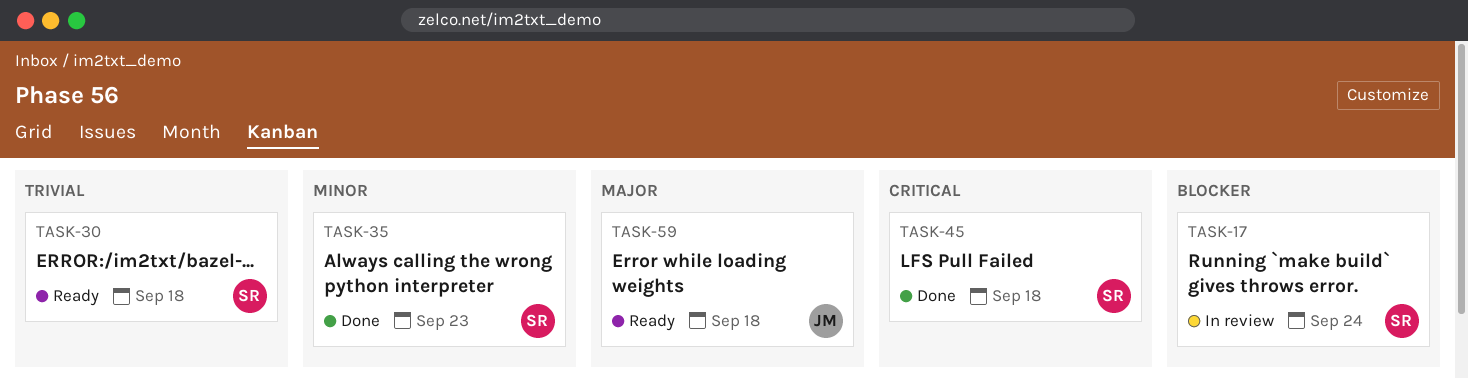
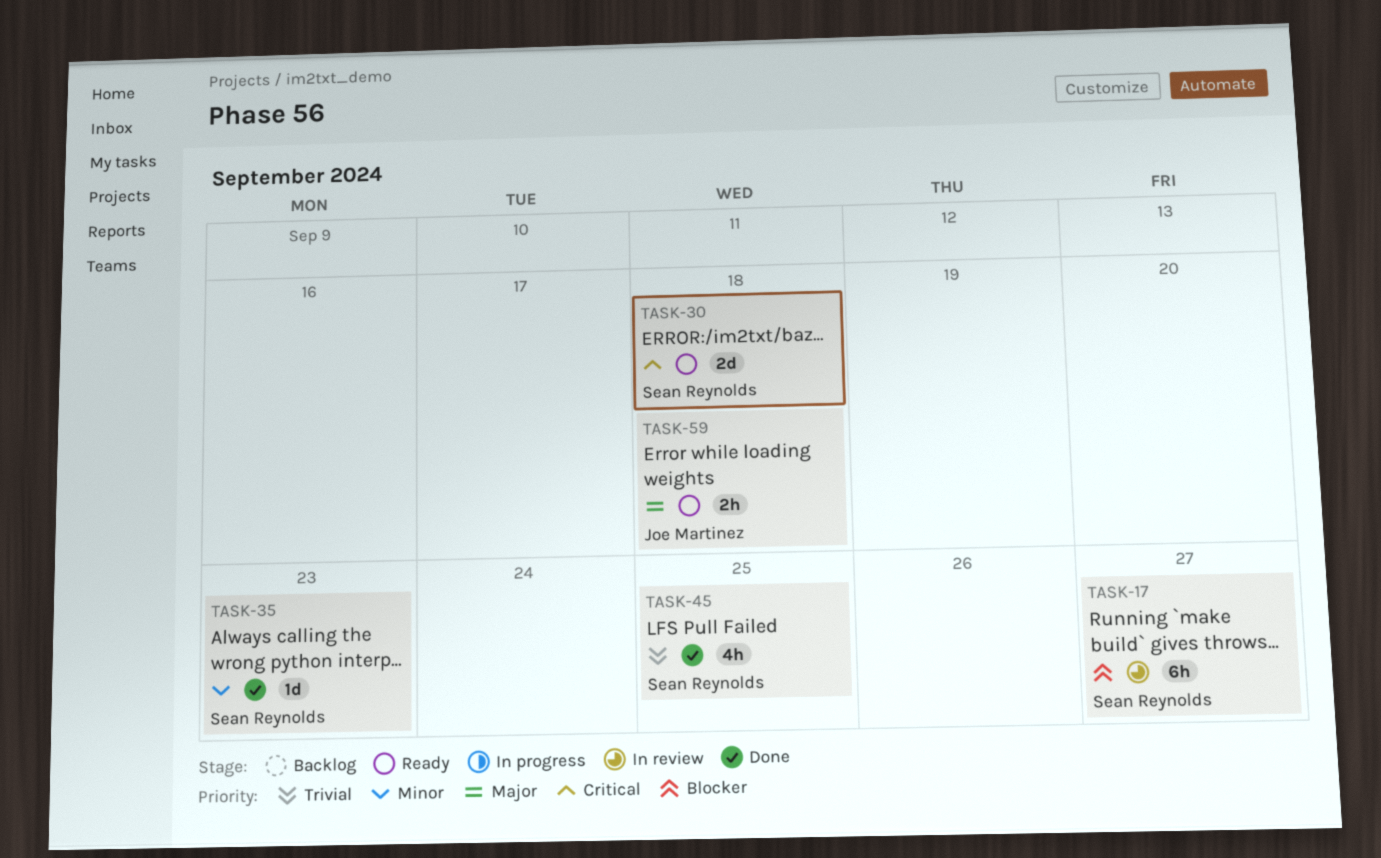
TASK-17, due: Sep 24 -> Sep 27
TASK-30, priority: Trivial -> Critical
TASK-45, priority: Critical -> Trivial
TASK-45, due: Sep 18 -> Sep 25

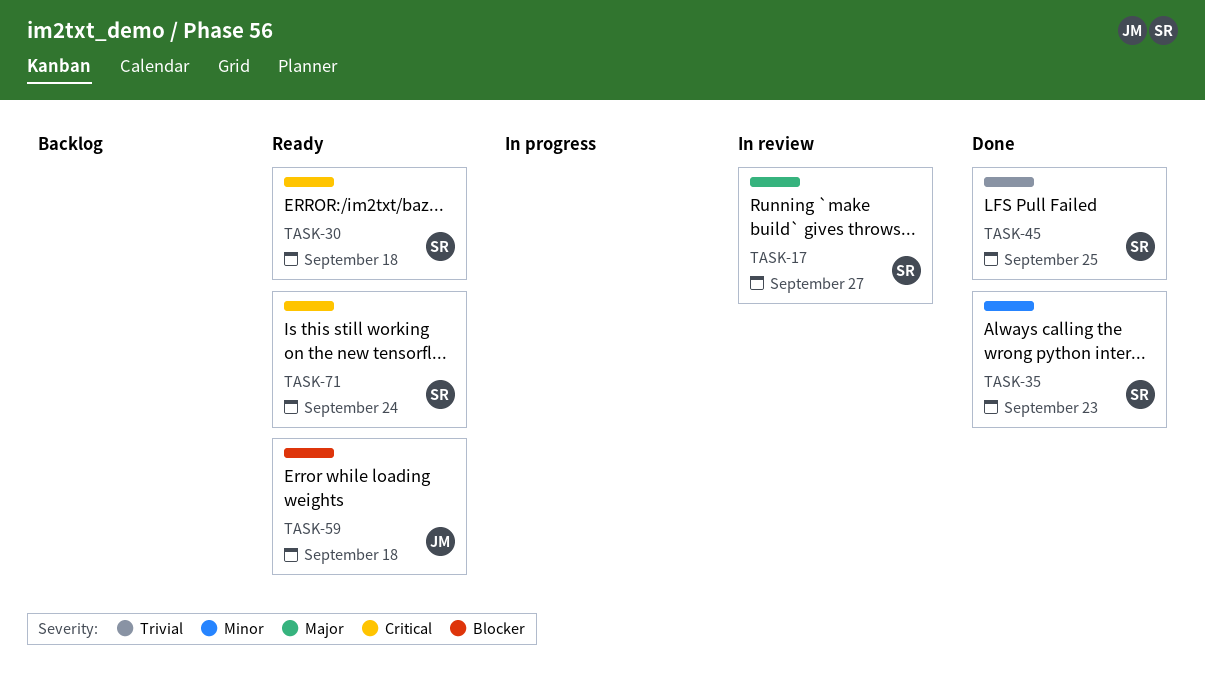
TASK-17, priority: Blocker -> Major
TASK-59, priority: Major -> Blocker
TASK-71: none -> present

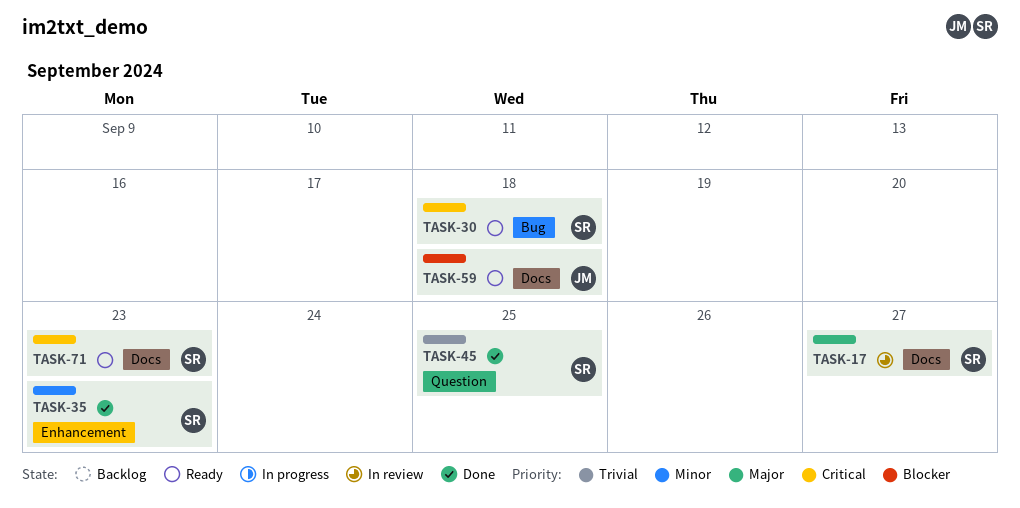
TASK-71, due: Sep 24 -> Sep 23

